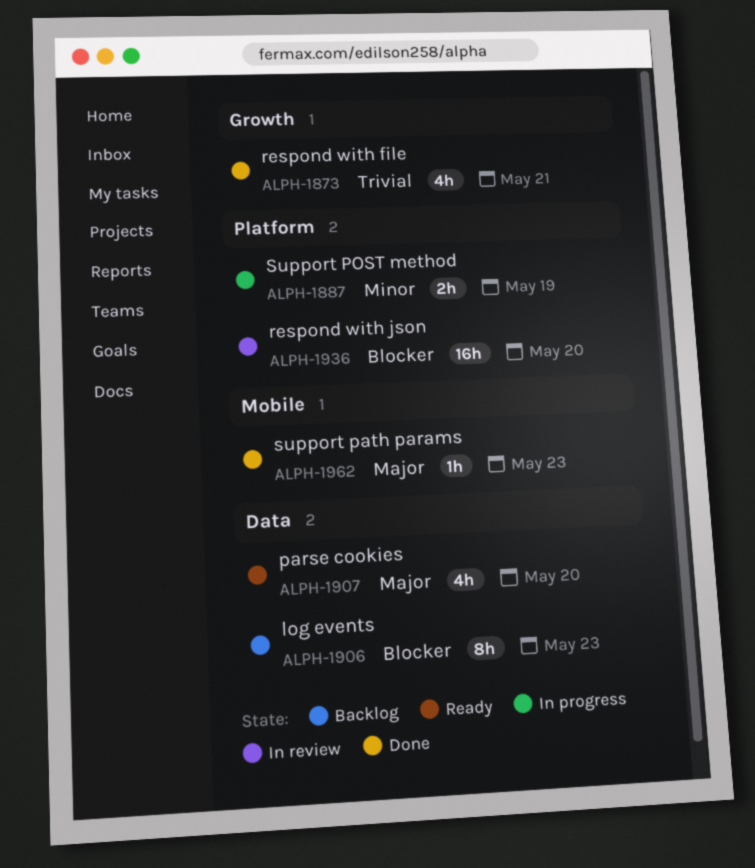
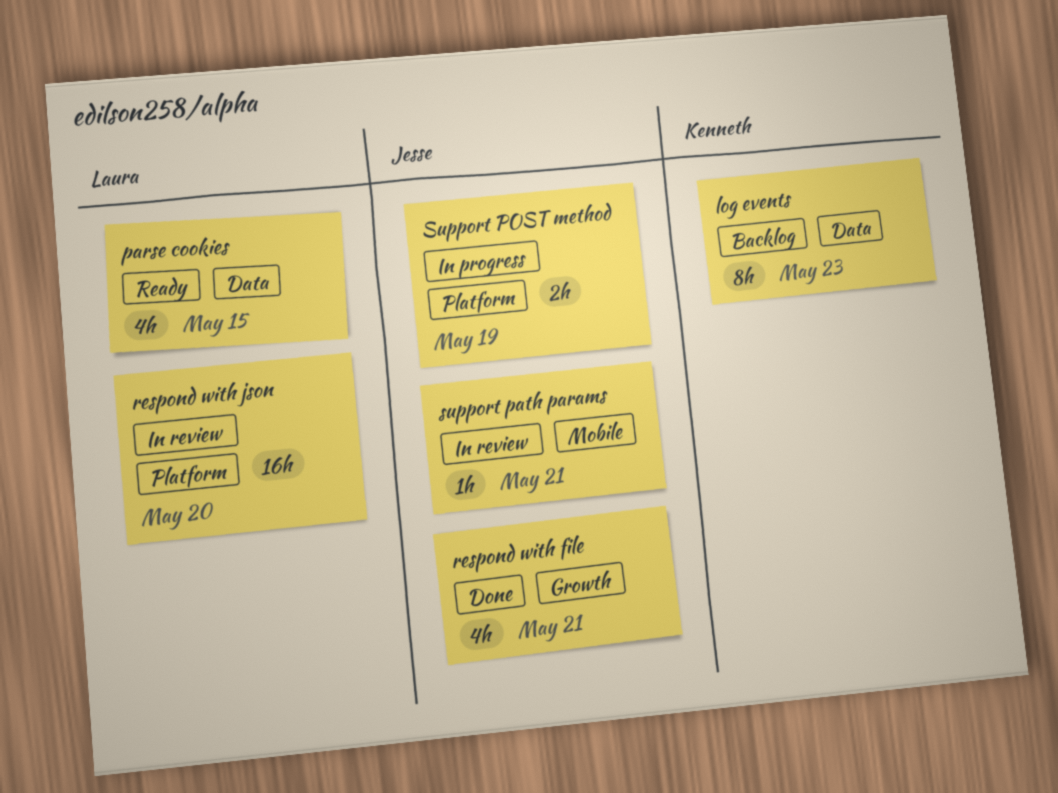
parse cookies, due: May 20 -> May 15
support path params, status: Done -> In review
support path params, due: May 23 -> May 21

